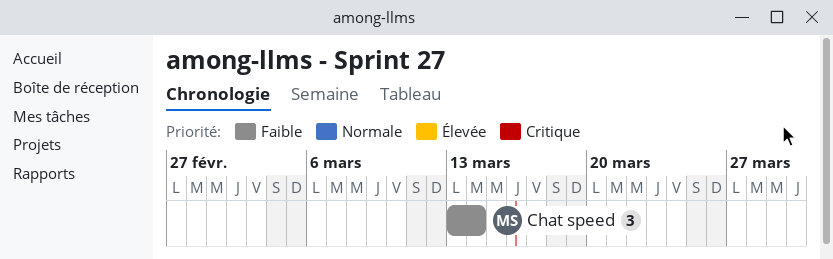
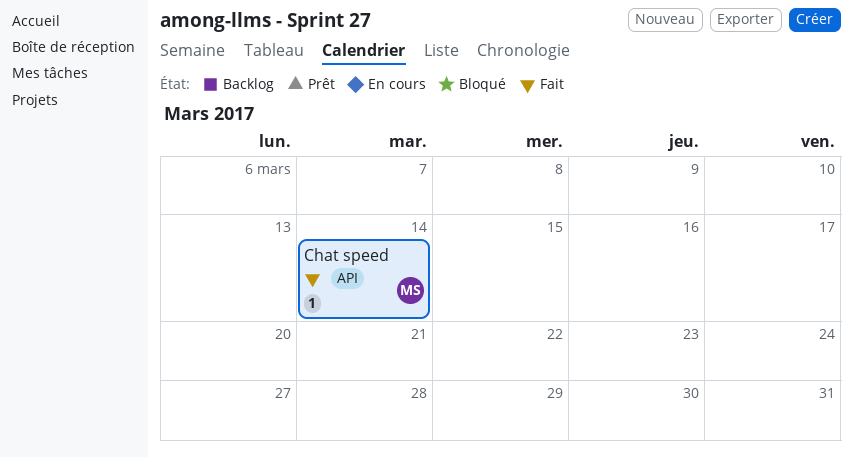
Chat speed, estimate: 3 -> 1

